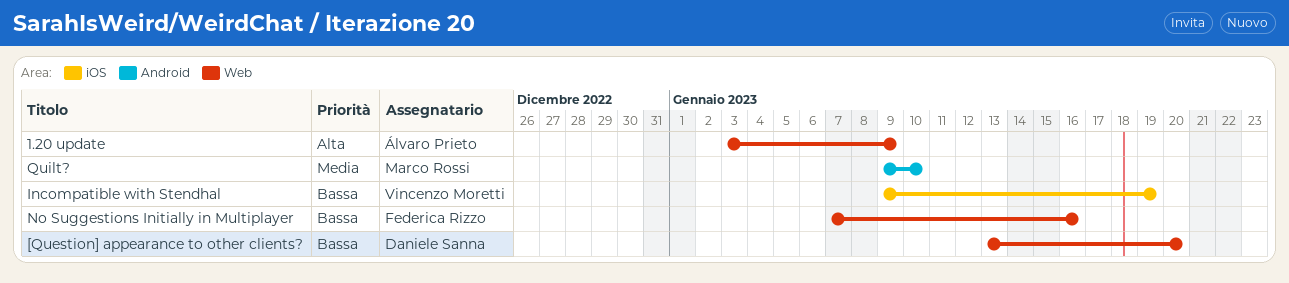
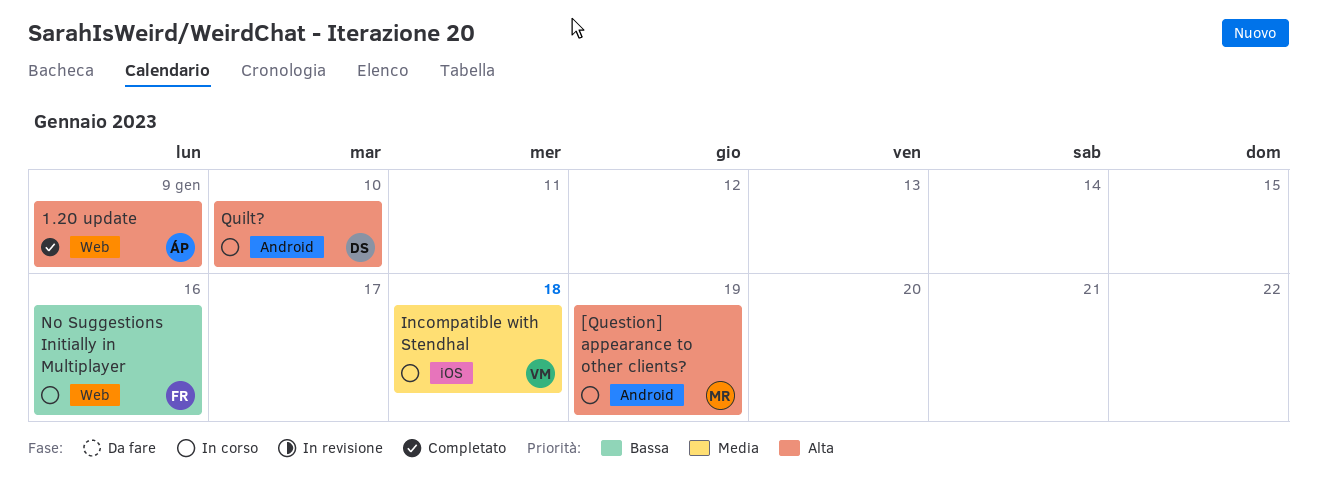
[Question] appearance to other clients?, owner: Daniele Sanna -> Marco Rossi
[Question] appearance to other clients?, priority: Bassa -> Alta
[Question] appearance to other clients?, label: Web -> Android
[Question] appearance to other clients?, due: Jan 20 -> Jan 19
Incompatible with Stendhal, priority: Bassa -> Media
Incompatible with Stendhal, due: Jan 19 -> Jan 18
Quilt?, owner: Marco Rossi -> Daniele Sanna
Quilt?, priority: Media -> Alta

